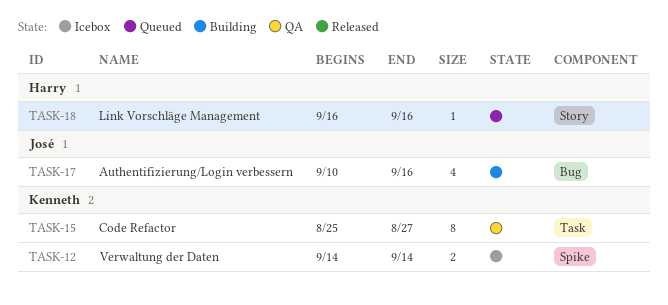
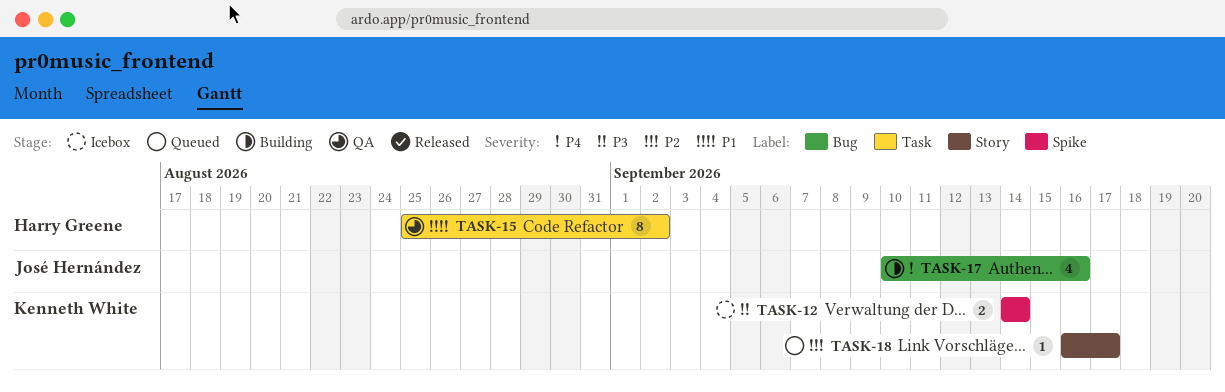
TASK-15, owner: Kenneth White -> Harry Greene
TASK-15, due: Aug 27 -> Sep 2
TASK-18, owner: Harry Greene -> Kenneth White
TASK-18, due: Sep 16 -> Sep 17

